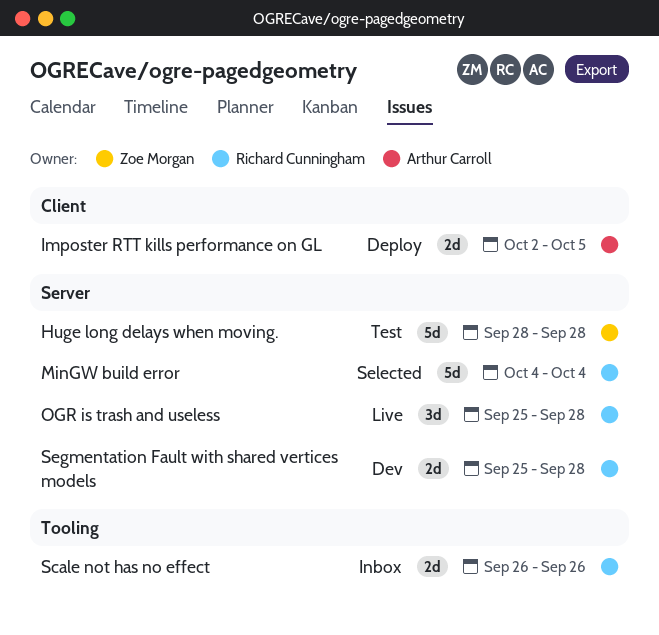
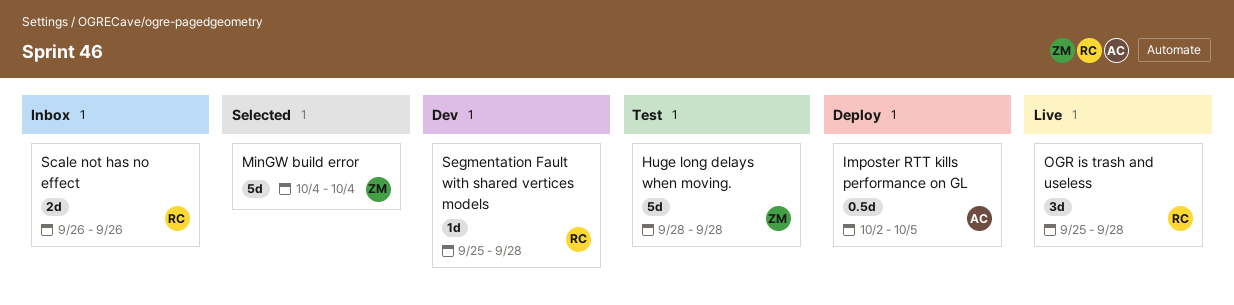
Imposter RTT kills performance on GL, estimate: 2d -> 0.5d
MinGW build error, owner: Richard Cunningham -> Zoe Morgan
Segmentation Fault with shared vertices models, estimate: 2d -> 1d

